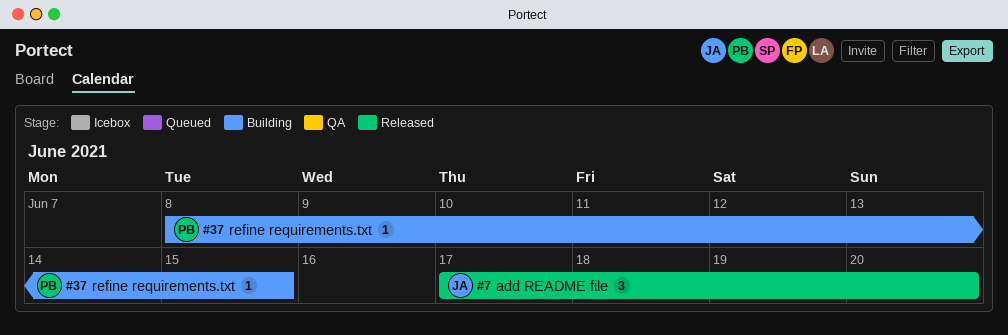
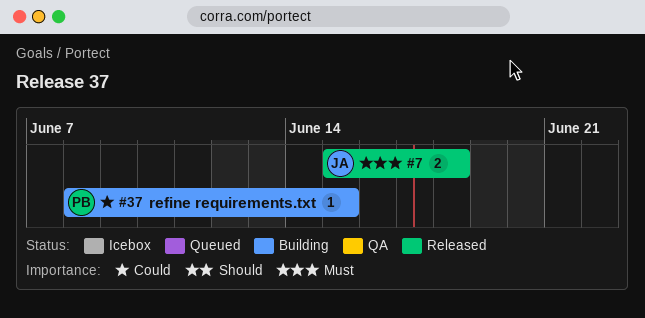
#7, estimate: 3 -> 2
#7, start: Jun 17 -> Jun 15
#7, due: Jun 20 -> Jun 18

